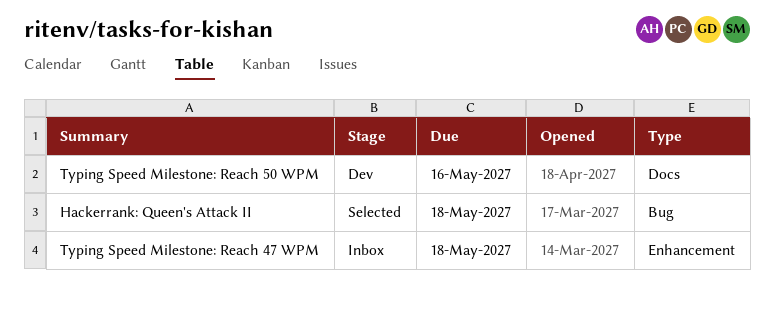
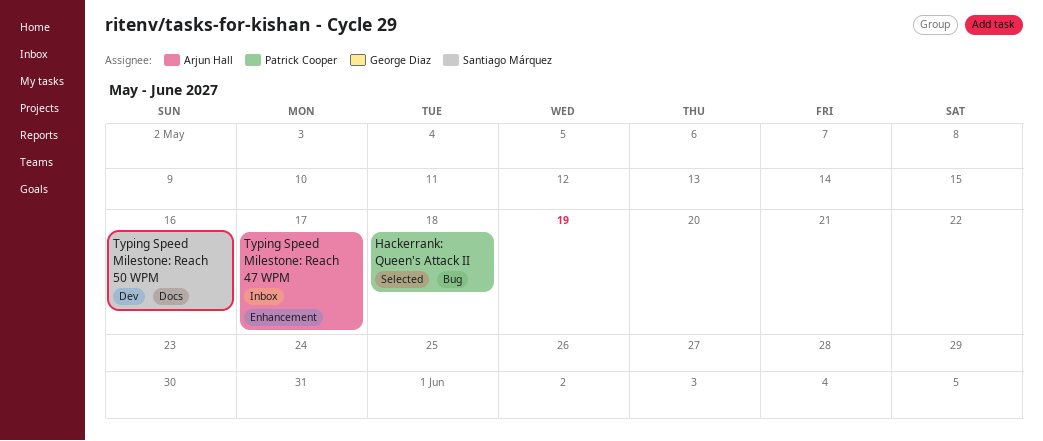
Typing Speed Milestone: Reach 47 WPM, due: May 18 -> May 17

